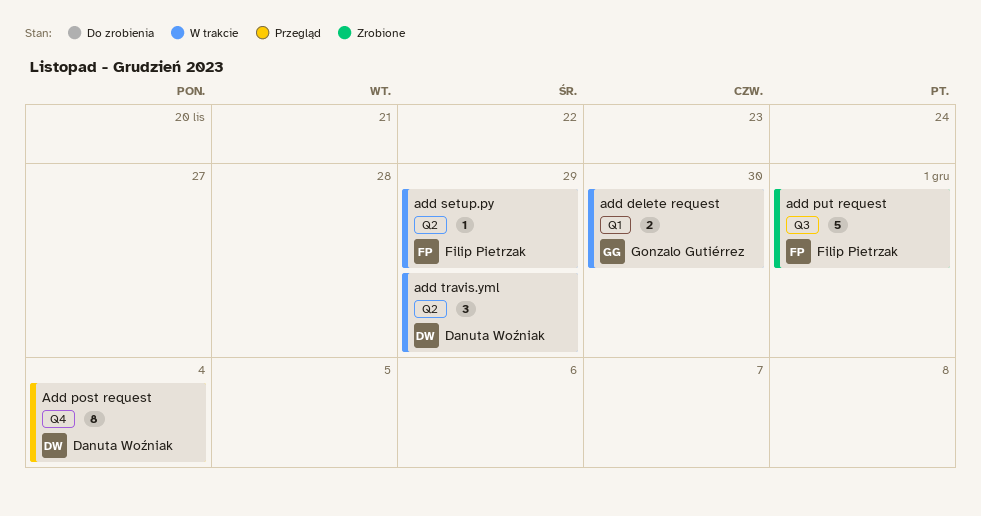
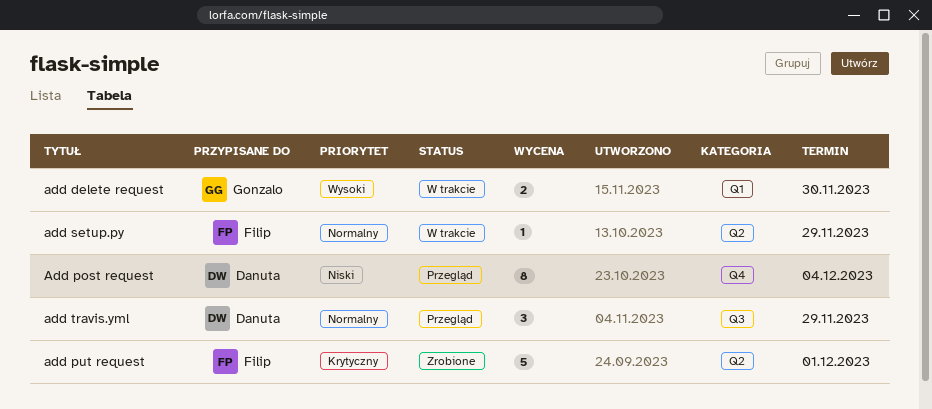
add put request, label: Q3 -> Q2
add travis.yml, status: W trakcie -> Przegląd
add travis.yml, label: Q2 -> Q3

